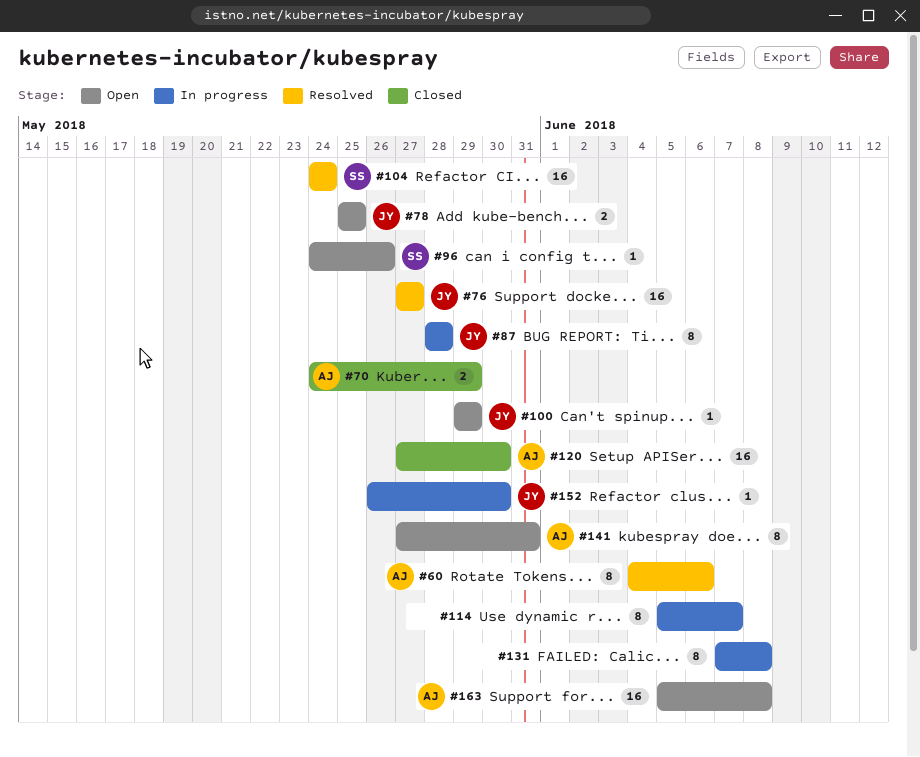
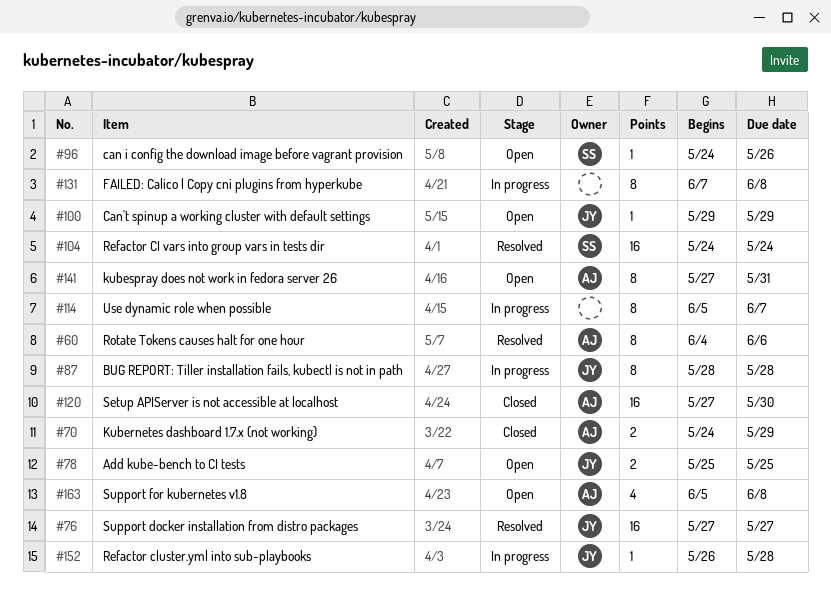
#152, due: May 30 -> May 28
#163, estimate: 16 -> 4

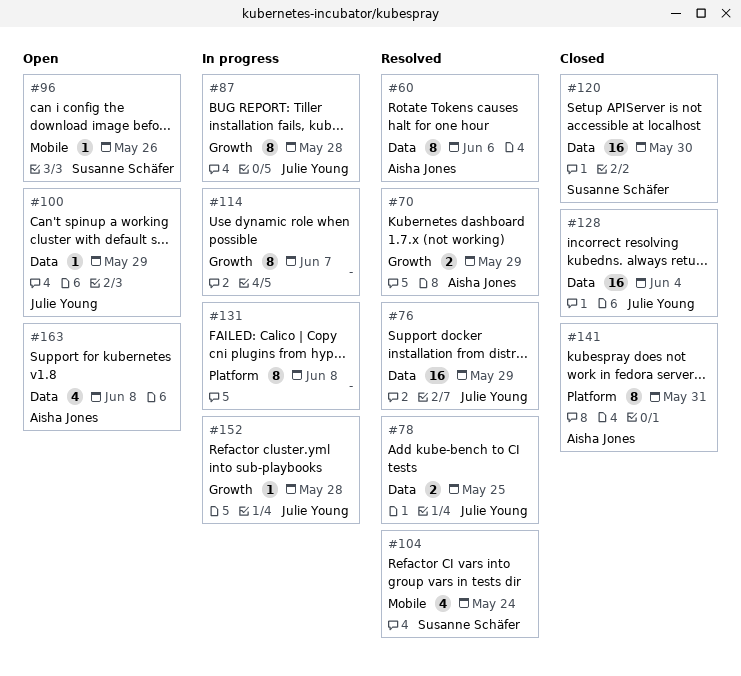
#70, status: Closed -> Resolved
#76, due: May 27 -> May 29
#78, status: Open -> Resolved
#104, estimate: 16 -> 4
#120, owner: Aisha Jones -> Susanne Schäfer
#128: none -> present
#141, status: Open -> Closed

